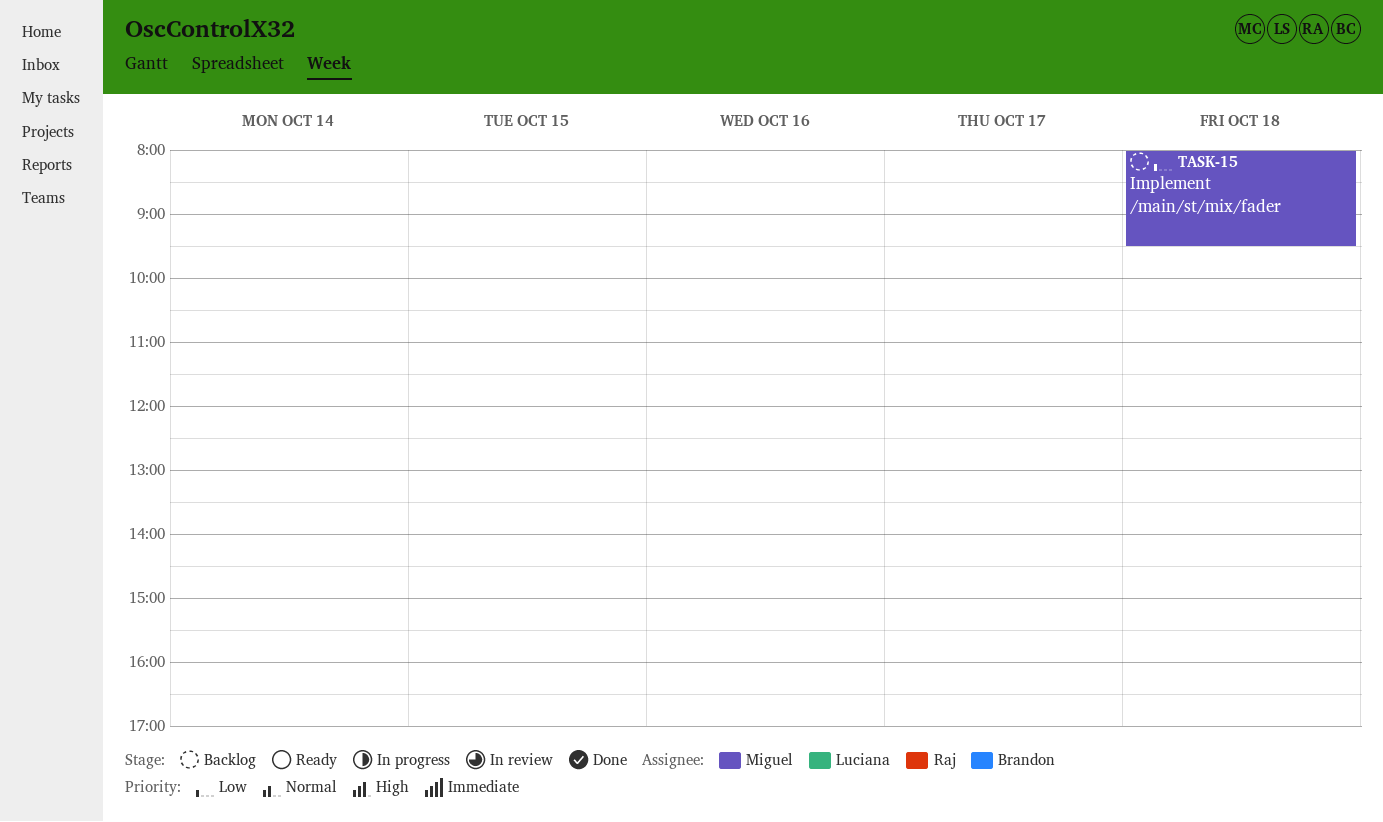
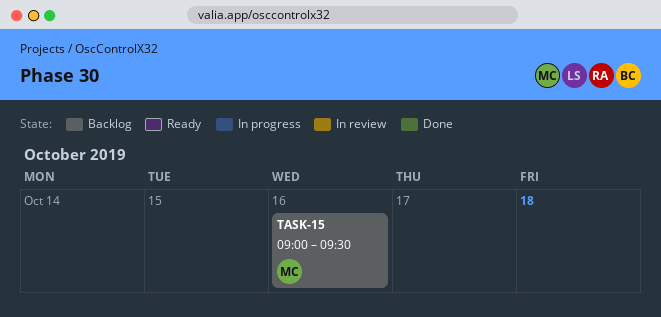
TASK-15, day: Oct 18 -> Oct 16
TASK-15, begins: 08:00 -> 09:00

